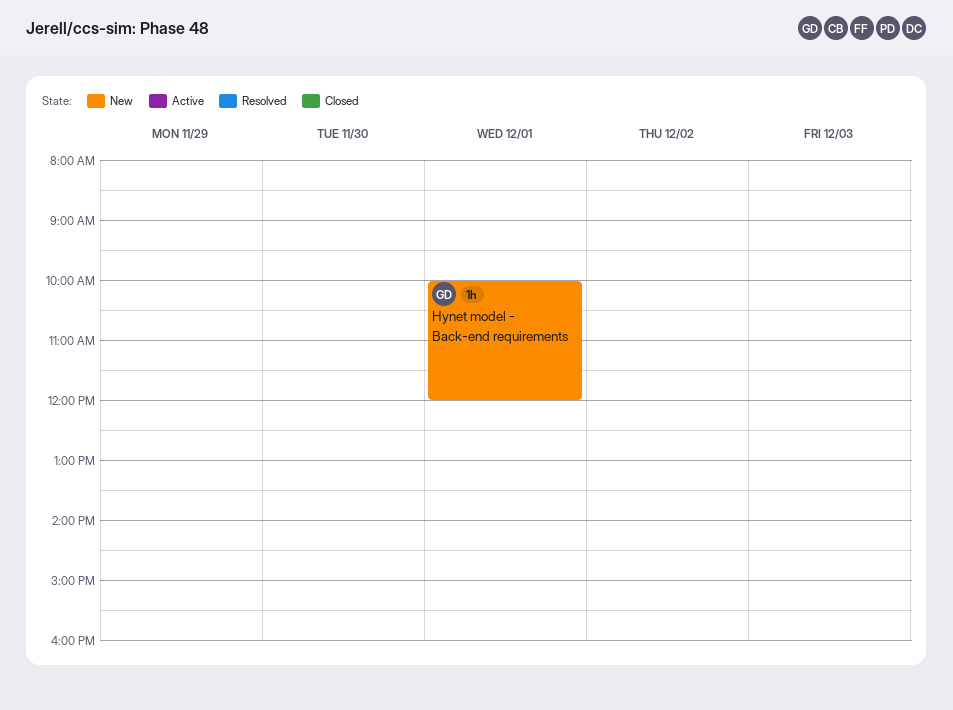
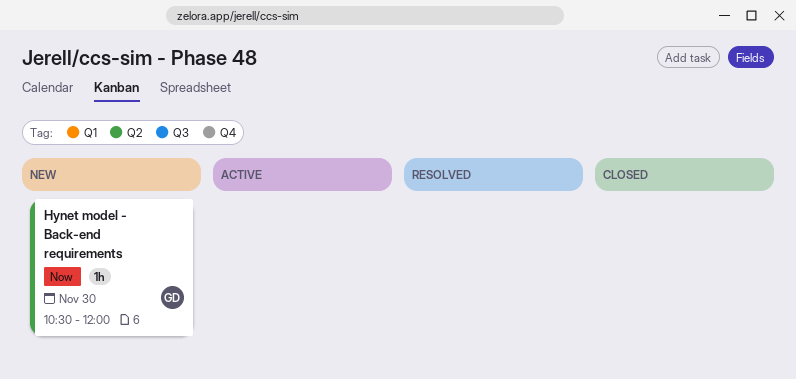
Hynet model - Back-end requirements, day: Dec 1 -> Nov 30
Hynet model - Back-end requirements, begins: 10:00 -> 10:30

